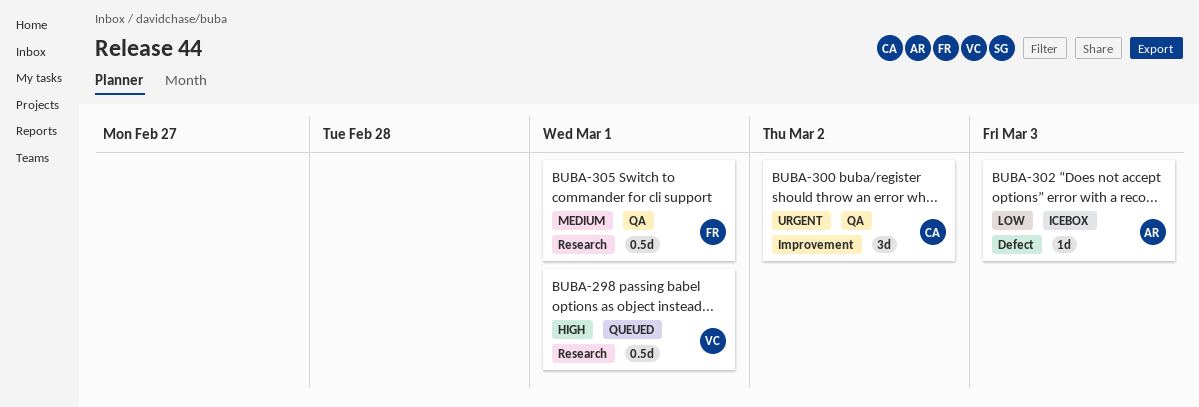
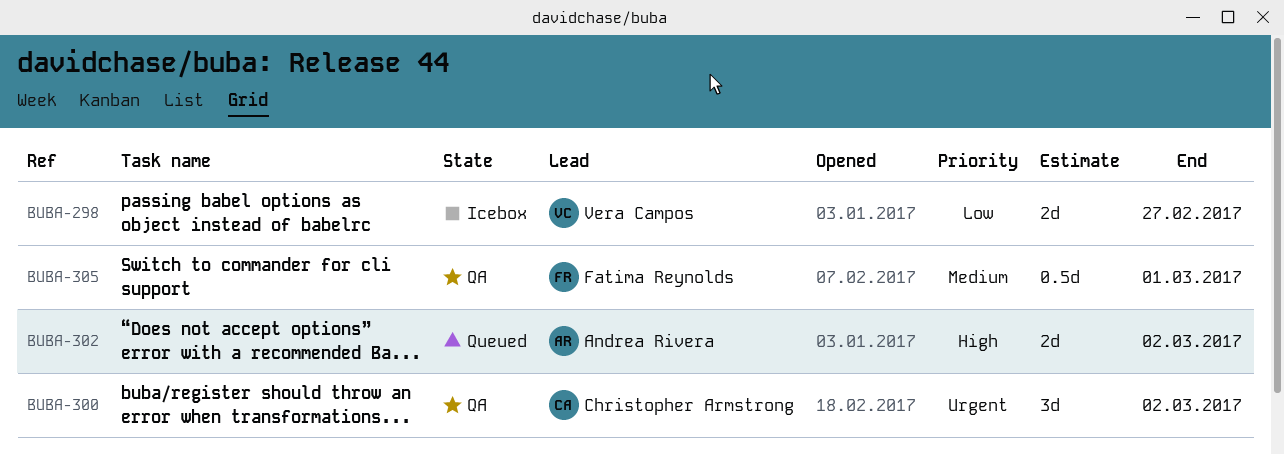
BUBA-298, status: Queued -> Icebox
BUBA-298, priority: High -> Low
BUBA-298, estimate: 0.5d -> 2d
BUBA-298, due: Mar 1 -> Feb 27
BUBA-302, status: Icebox -> Queued
BUBA-302, priority: Low -> High
BUBA-302, estimate: 1d -> 2d
BUBA-302, due: Mar 3 -> Mar 2

